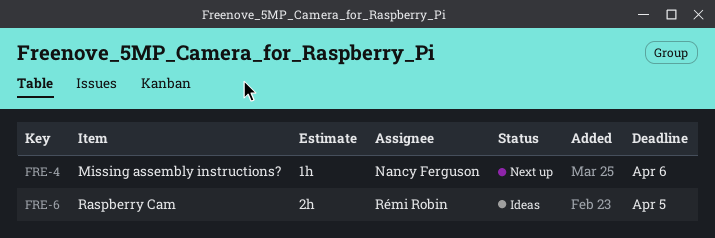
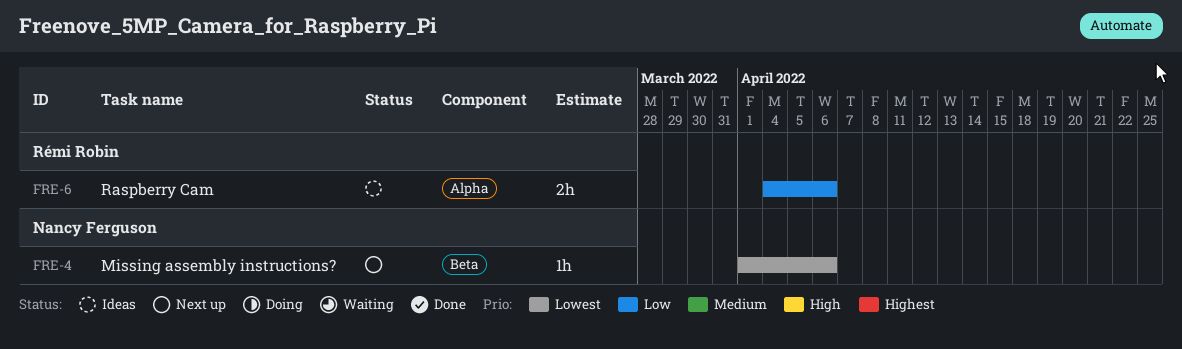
FRE-6, due: Apr 5 -> Apr 6

